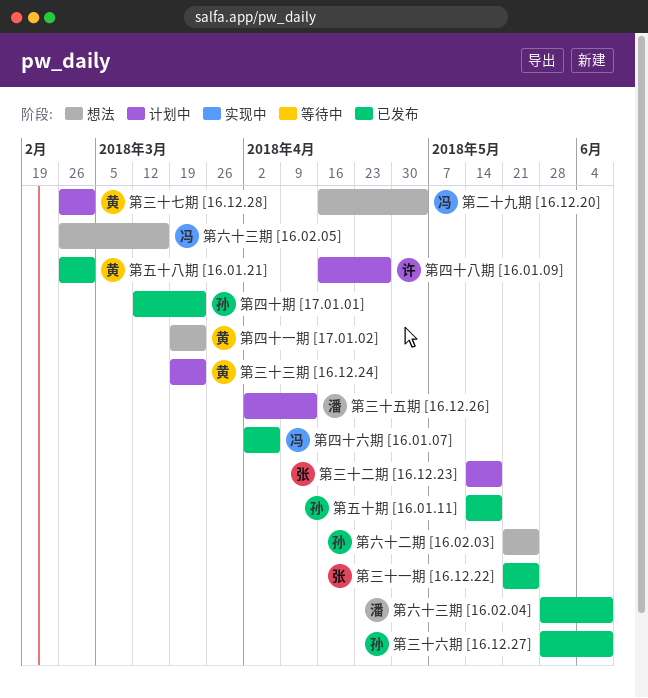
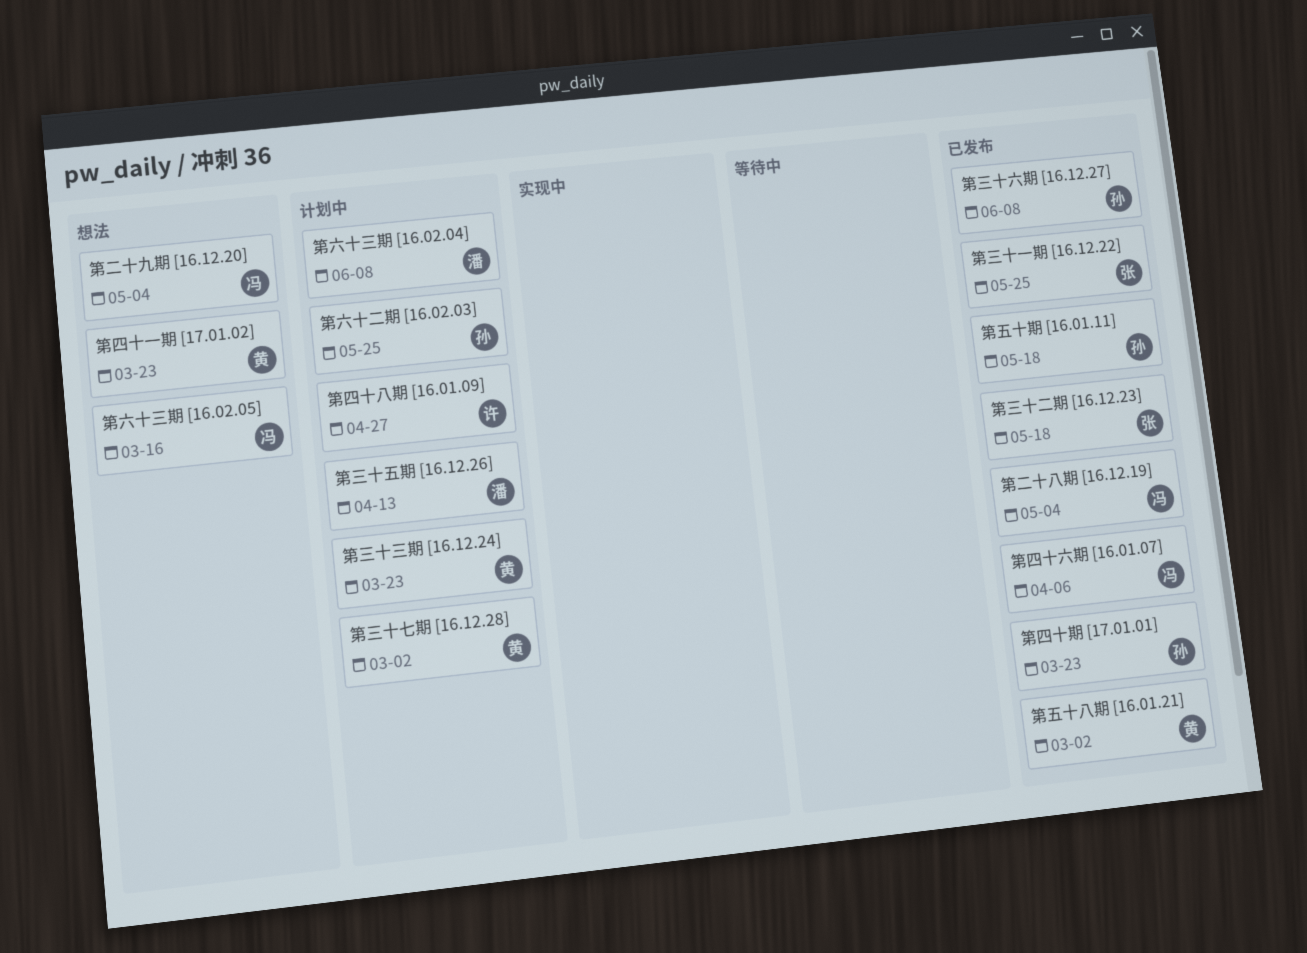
第三十二期 [16.12.23], status: 计划中 -> 已发布
第二十八期 [16.12.19]: none -> present
第六十三期 [16.02.04], status: 已发布 -> 计划中
第六十二期 [16.02.03], status: 想法 -> 计划中

